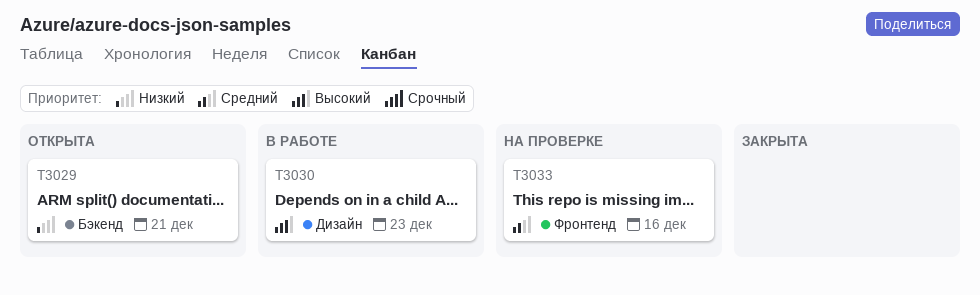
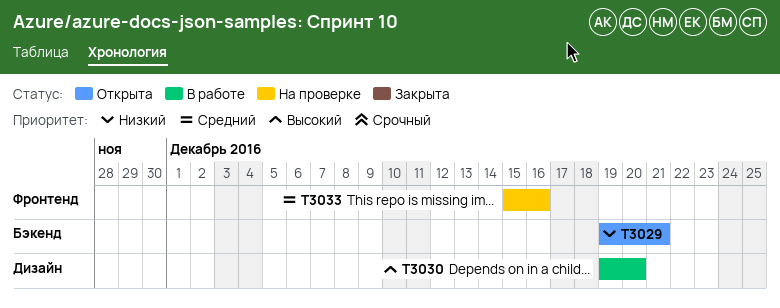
T3030, due: Dec 23 -> Dec 20

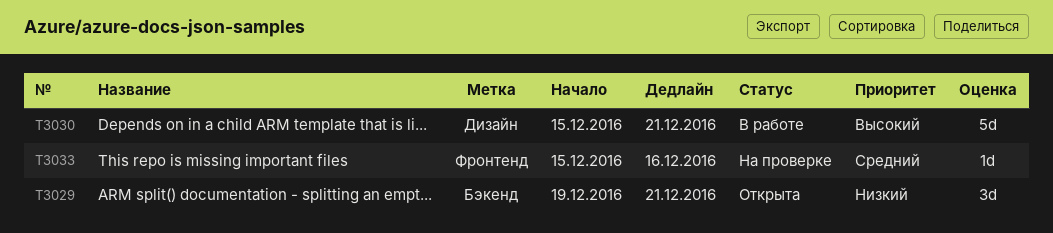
T3030, start: Dec 19 -> Dec 15
T3030, due: Dec 20 -> Dec 21

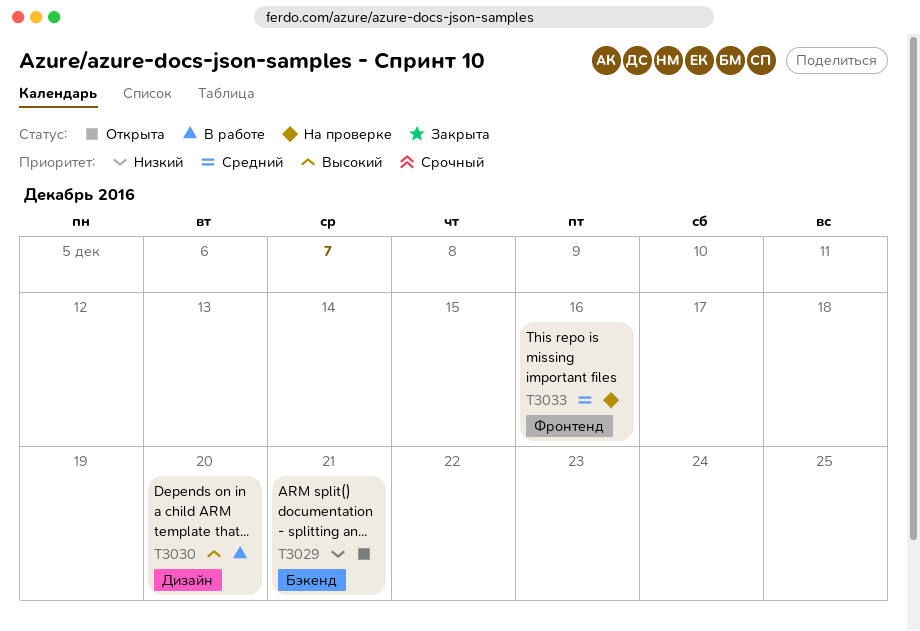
T3030, due: Dec 21 -> Dec 20

